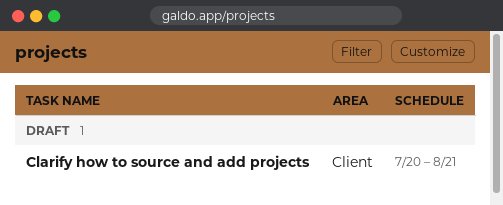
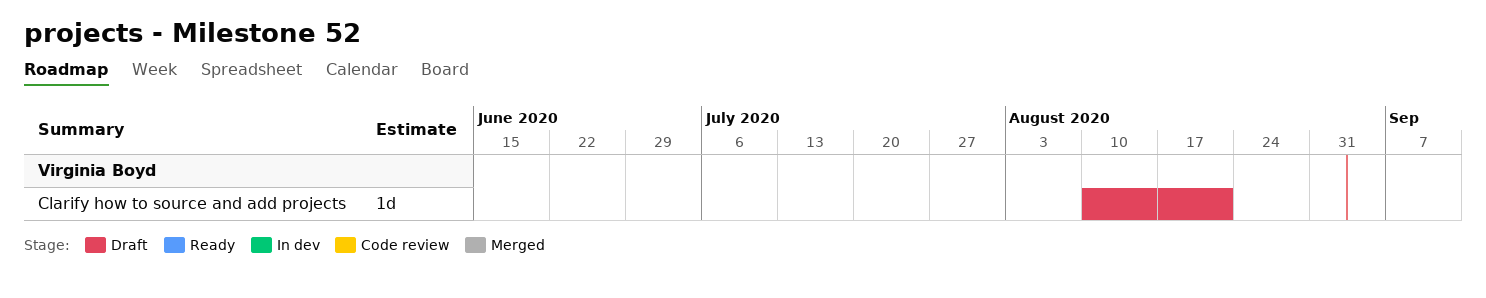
Clarify how to source and add projects, start: Jul 20 -> Aug 10

